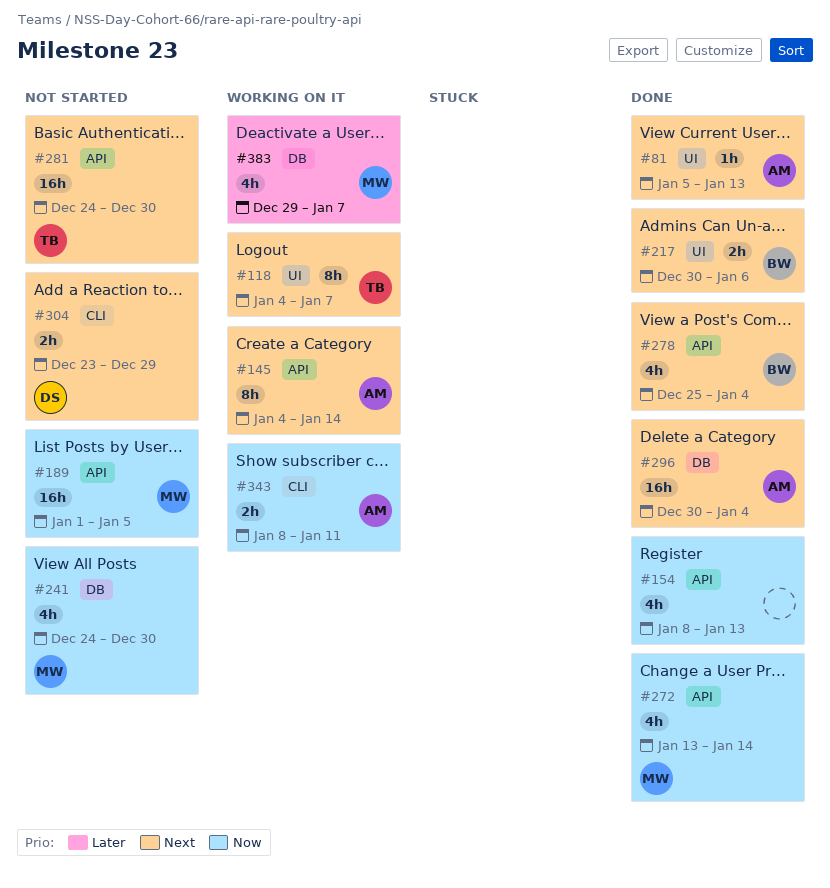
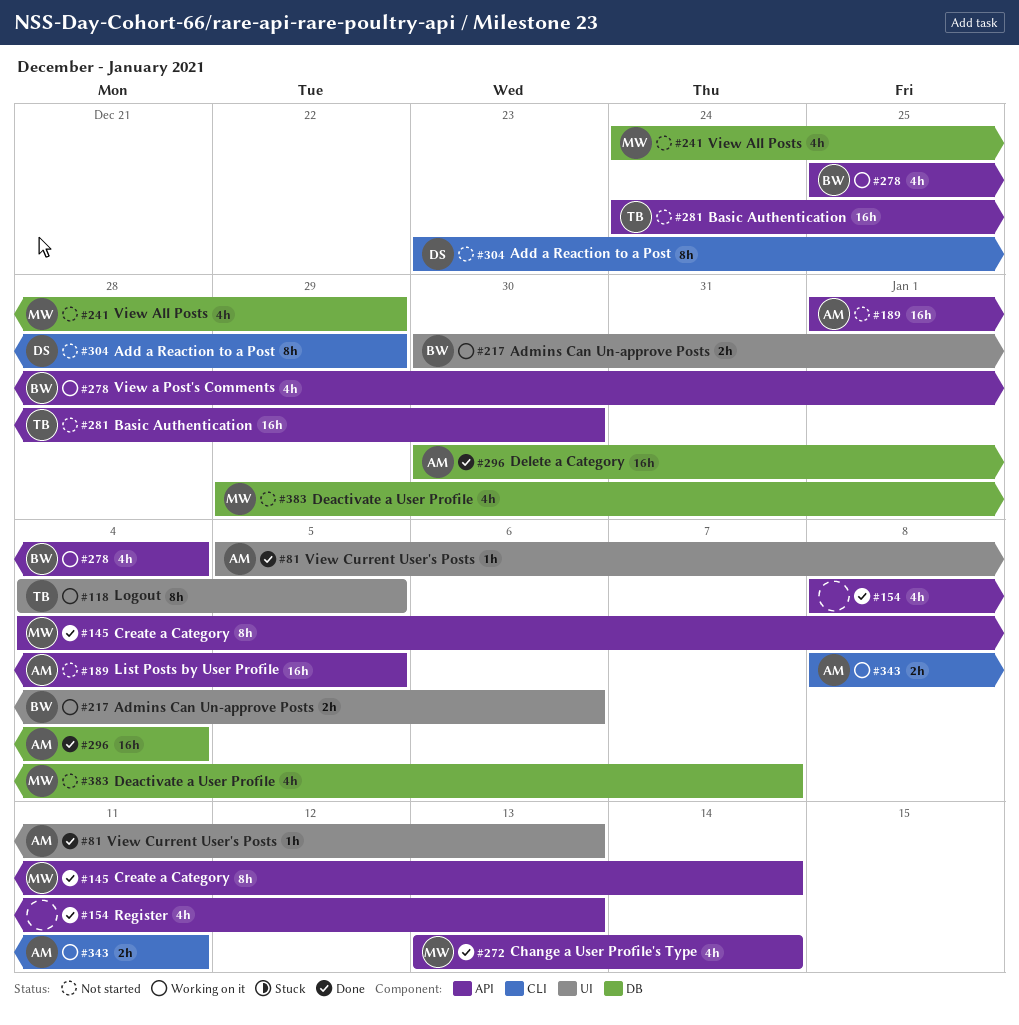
#118, due: Jan 7 -> Jan 5
#145, status: Working on it -> Done
#145, owner: AM -> MW
#189, owner: MW -> AM
#217, status: Done -> Working on it
#241, due: Dec 30 -> Dec 29
#278, status: Done -> Working on it
#304, estimate: 2h -> 8h
#383, status: Working on it -> Not started

